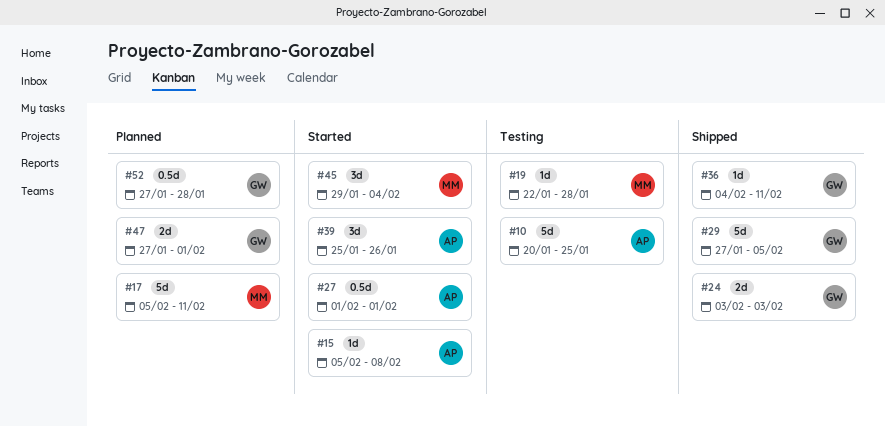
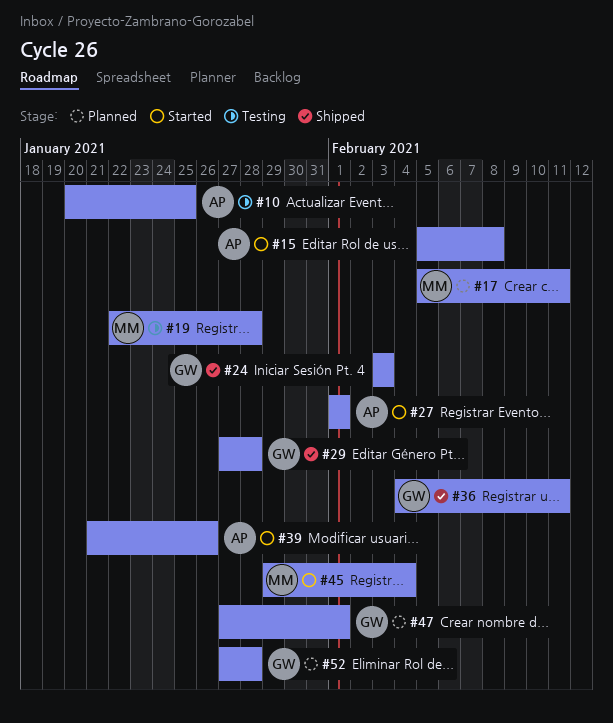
#29, due: Feb 5 -> Jan 28
#39, start: Jan 25 -> Jan 21

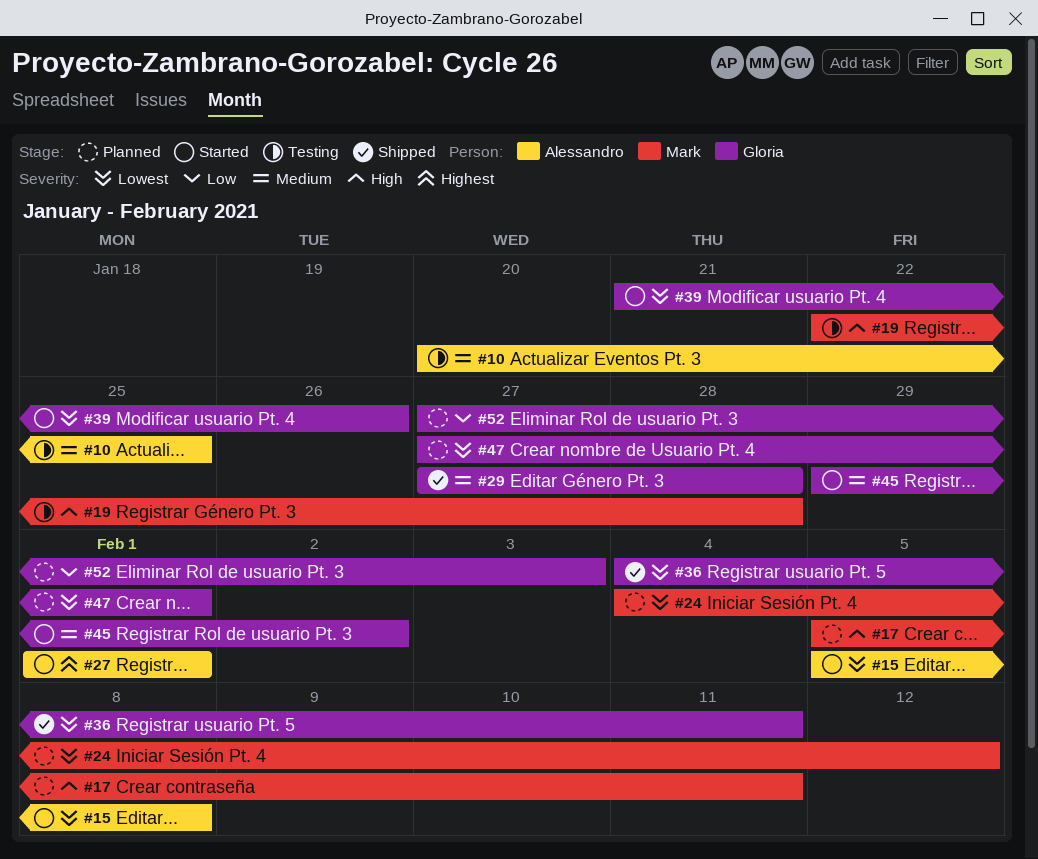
#24, status: Shipped -> Planned
#24, owner: Gloria -> Mark
#24, start: Feb 3 -> Feb 4
#24, due: Feb 3 -> Feb 12
#39, owner: Alessandro -> Gloria
#45, owner: Mark -> Gloria
#45, due: Feb 4 -> Feb 2
#52, due: Jan 28 -> Feb 3

